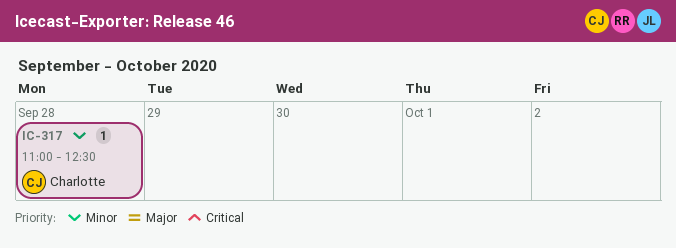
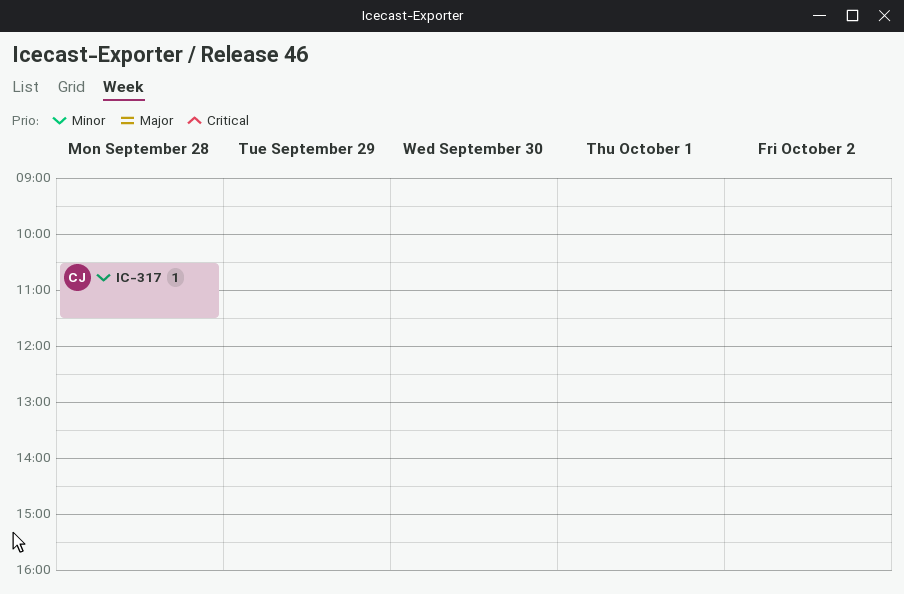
IC-317, begins: 11:00 -> 10:30
IC-317, ends: 12:30 -> 11:30

